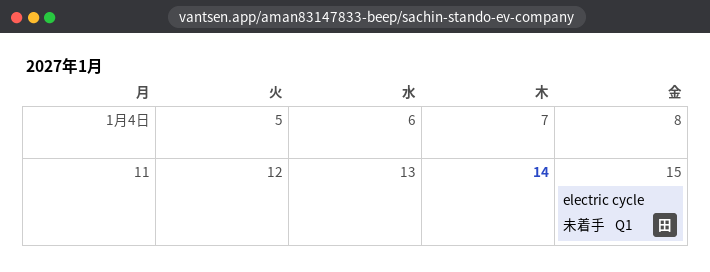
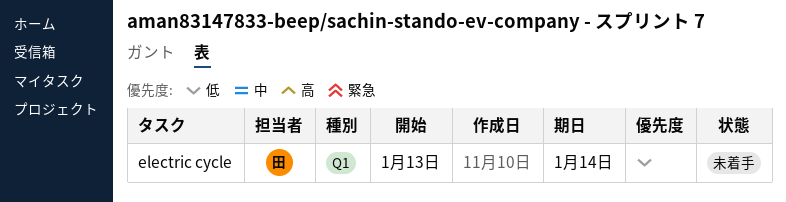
electric cycle, due: Jan 15 -> Jan 14

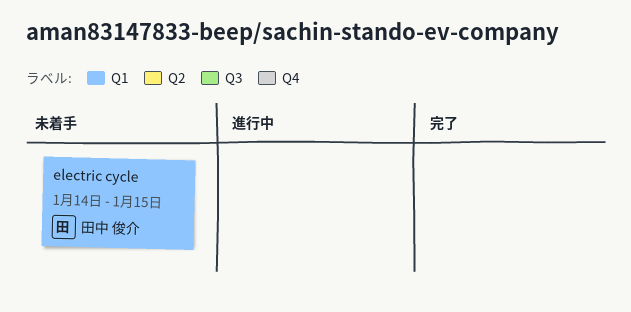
electric cycle, start: Jan 13 -> Jan 14
electric cycle, due: Jan 14 -> Jan 15

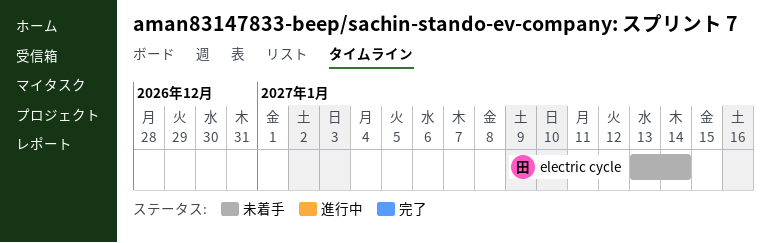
electric cycle, start: Jan 14 -> Jan 13
electric cycle, due: Jan 15 -> Jan 14

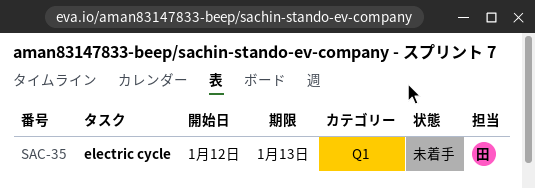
electric cycle, start: Jan 13 -> Jan 12
electric cycle, due: Jan 14 -> Jan 13

